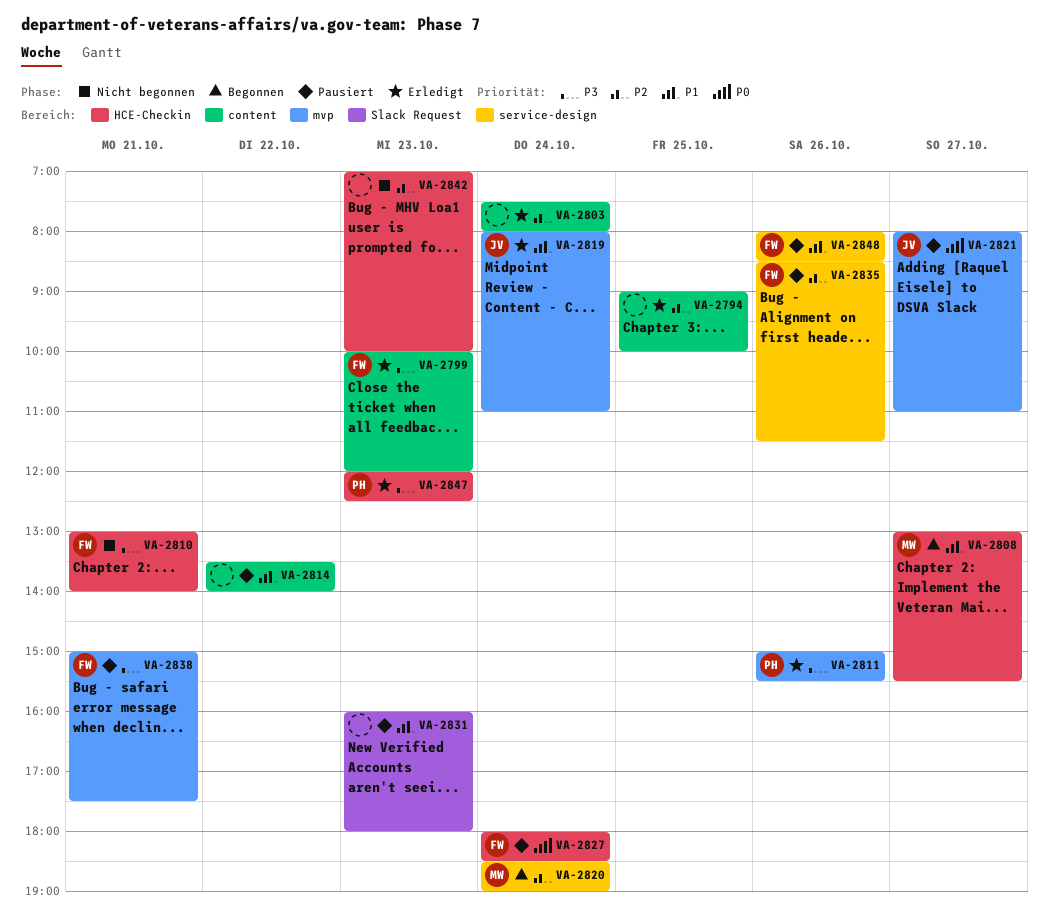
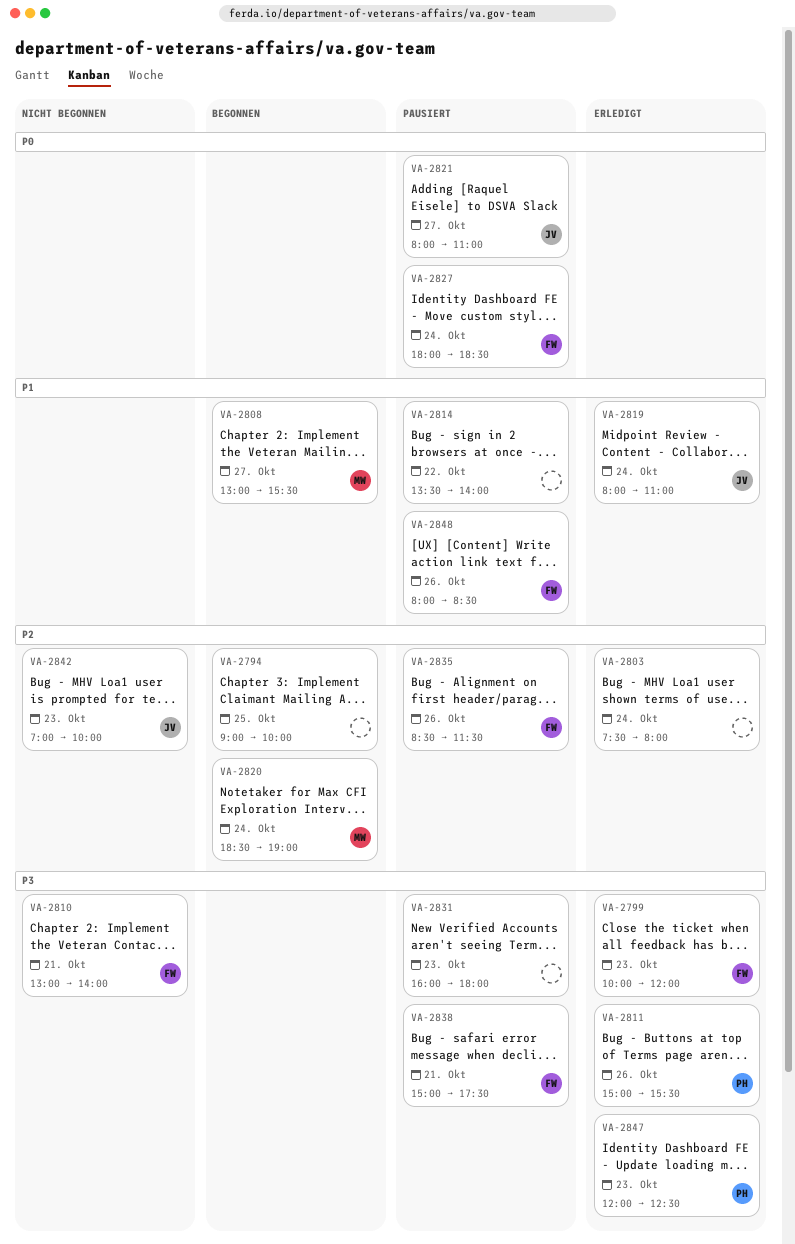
VA-2794, status: Erledigt -> Begonnen
VA-2831, priority: P1 -> P3
VA-2842, owner: none -> JV

